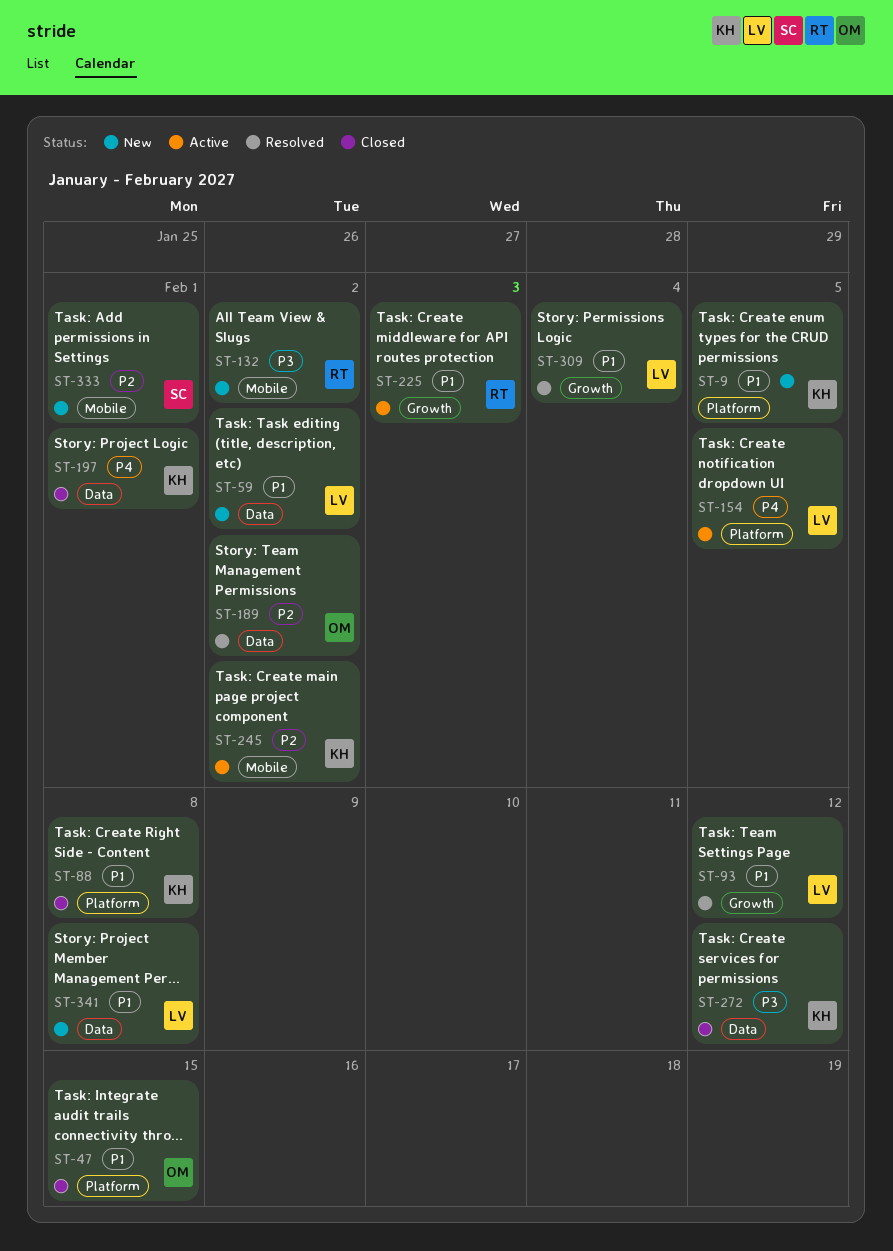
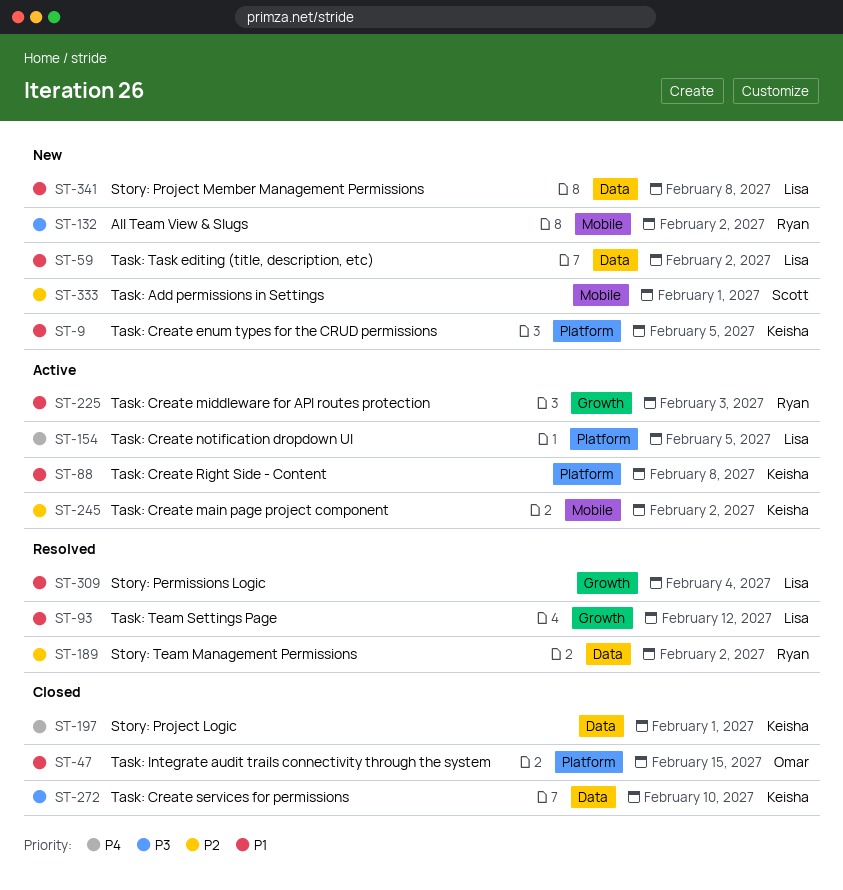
ST-88, status: Closed -> Active
ST-189, owner: Omar -> Ryan
ST-272, due: Feb 12 -> Feb 10

